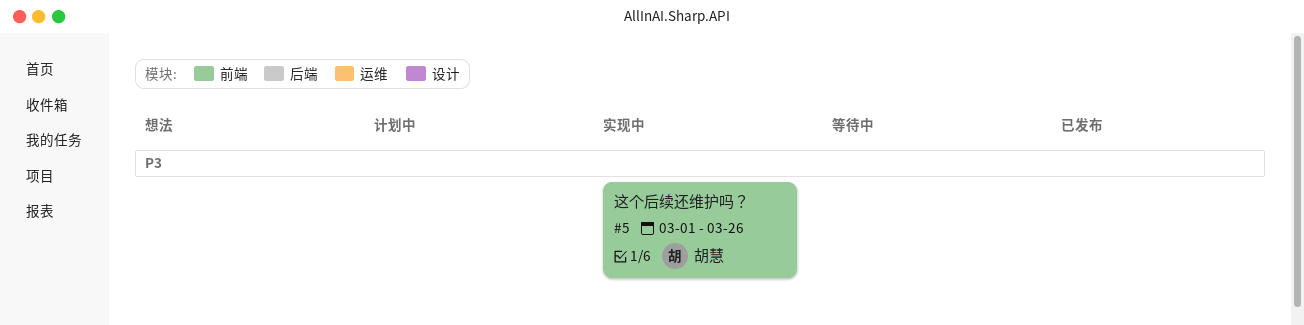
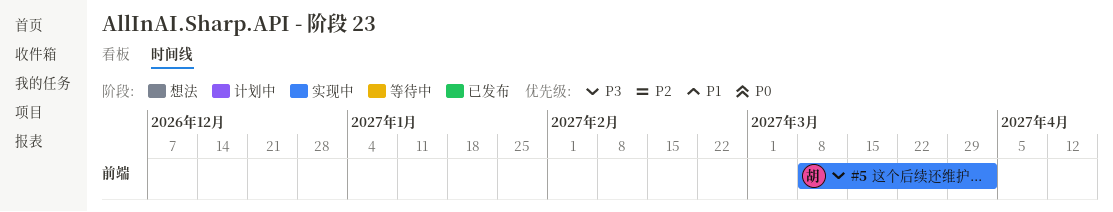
#5, start: Mar 1 -> Mar 8
#5, due: Mar 26 -> Apr 2

